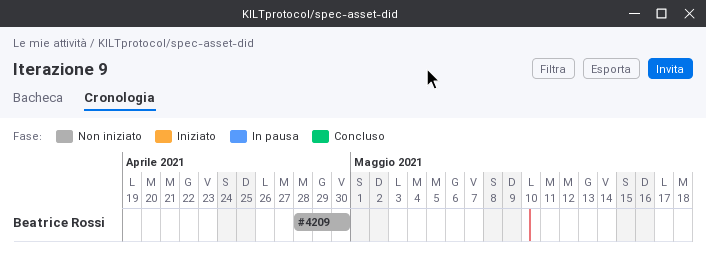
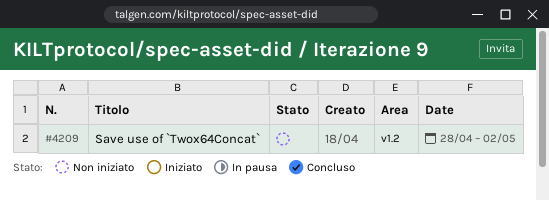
#4209, due: Apr 30 -> May 2

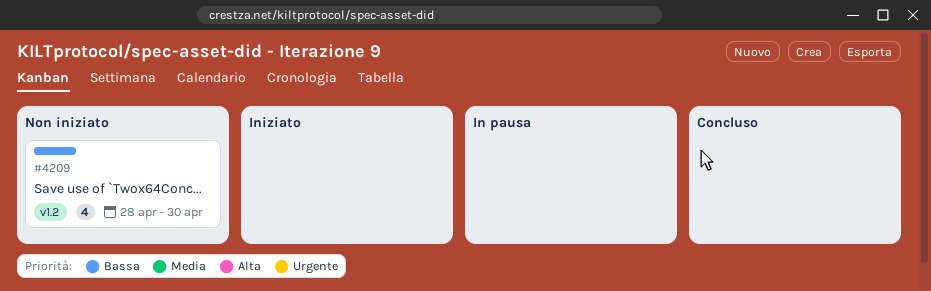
#4209, due: May 2 -> Apr 30

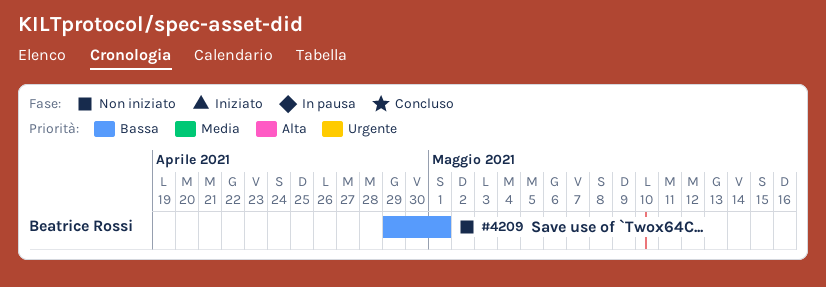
#4209, start: Apr 28 -> Apr 29
#4209, due: Apr 30 -> May 1

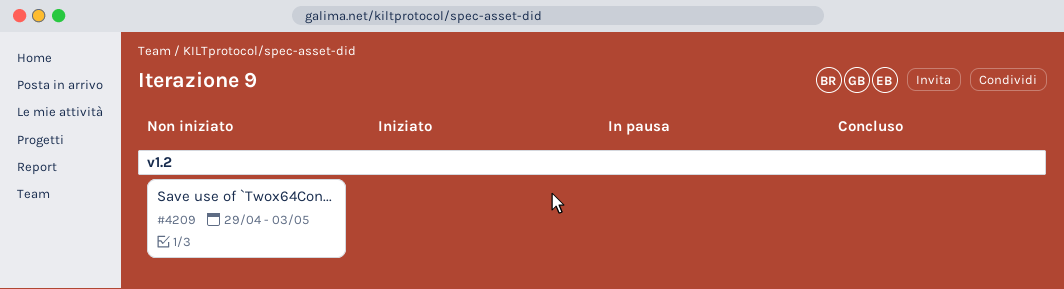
#4209, due: May 1 -> May 3

